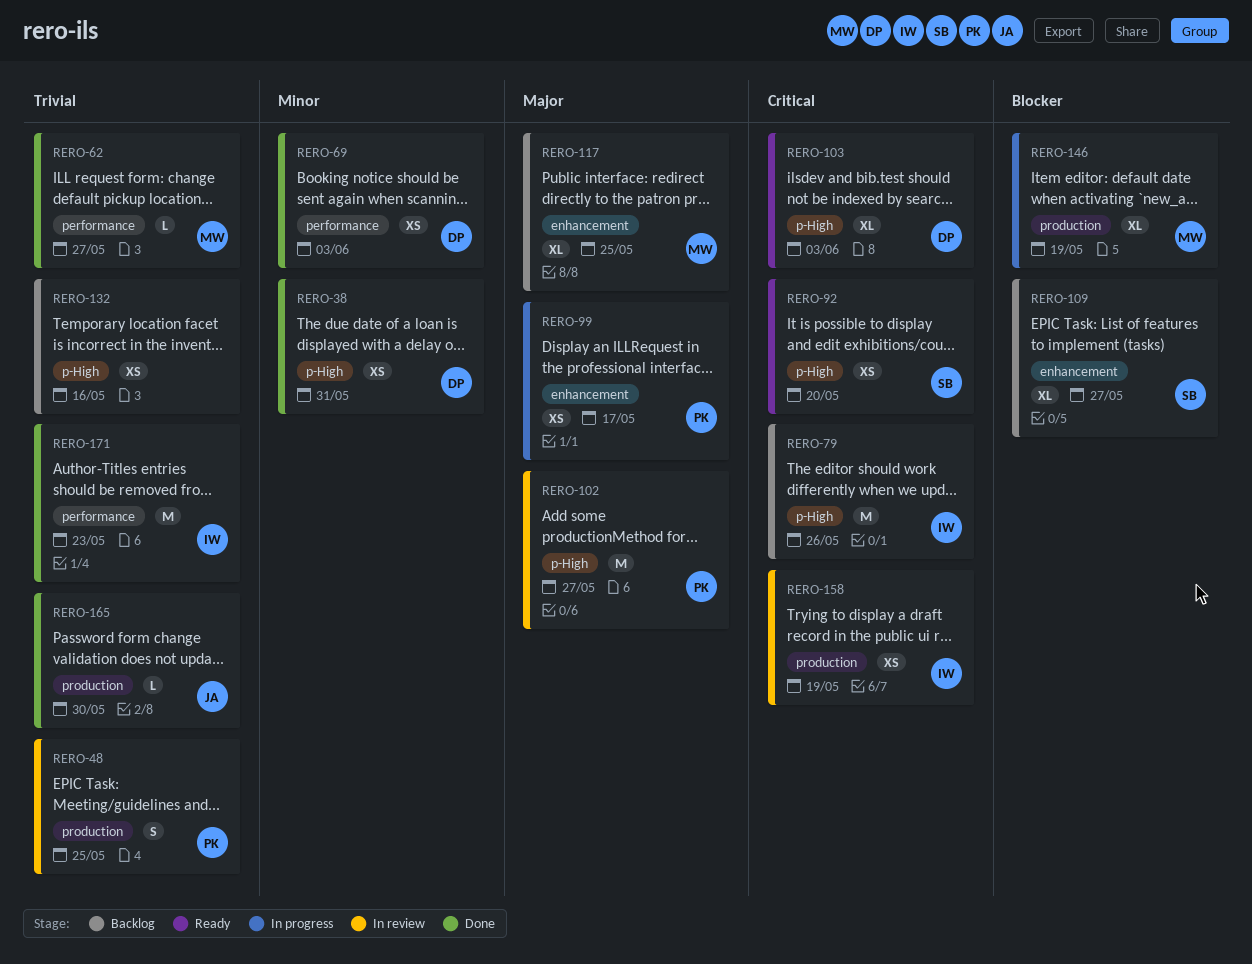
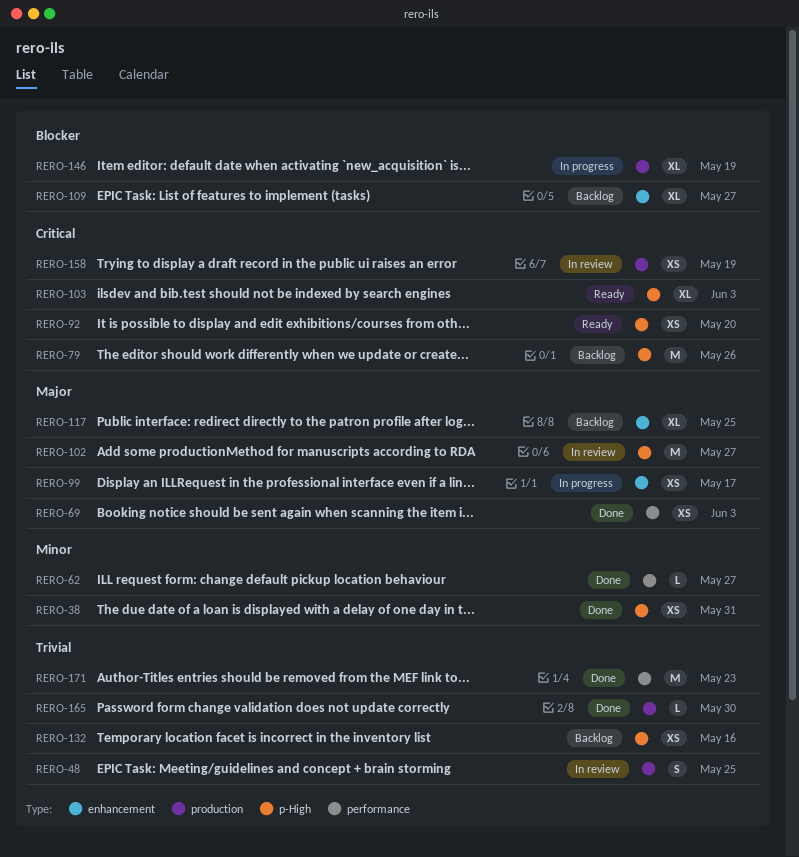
RERO-62, priority: Trivial -> Minor
RERO-69, priority: Minor -> Major

